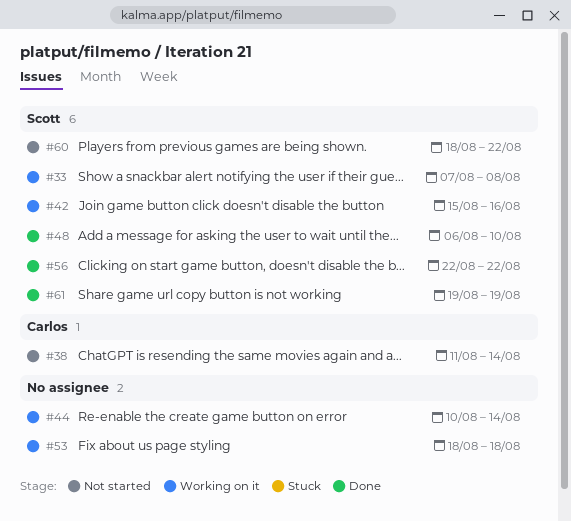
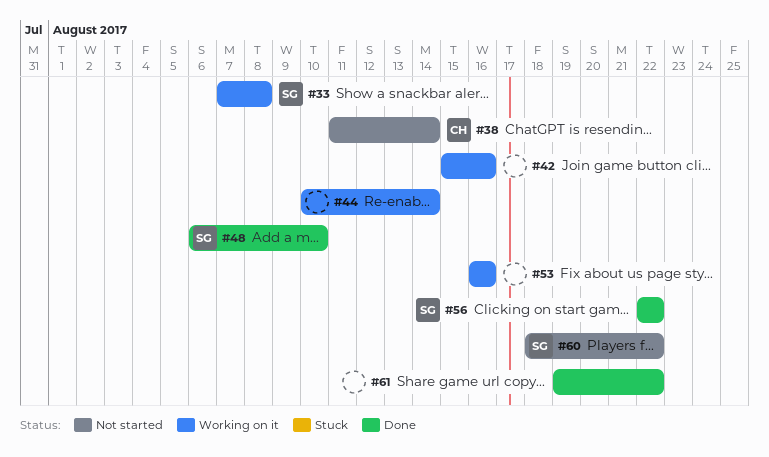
#42, owner: Scott -> none
#53, start: Aug 18 -> Aug 16
#53, due: Aug 18 -> Aug 16
#61, owner: Scott -> none
#61, due: Aug 19 -> Aug 22

